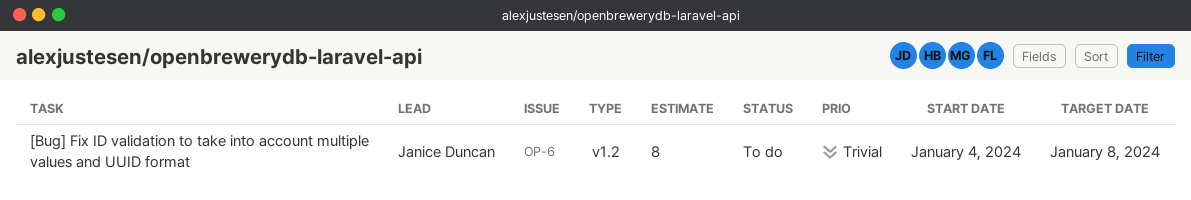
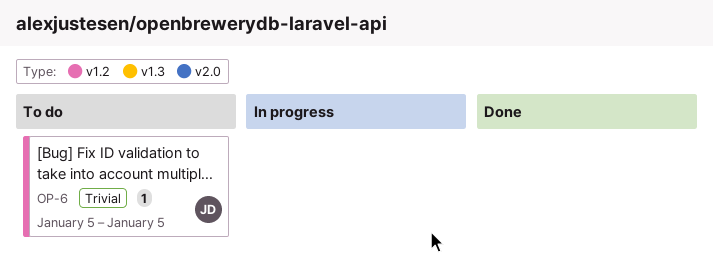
OP-6, estimate: 8 -> 1
OP-6, start: Jan 4 -> Jan 5
OP-6, due: Jan 8 -> Jan 5

